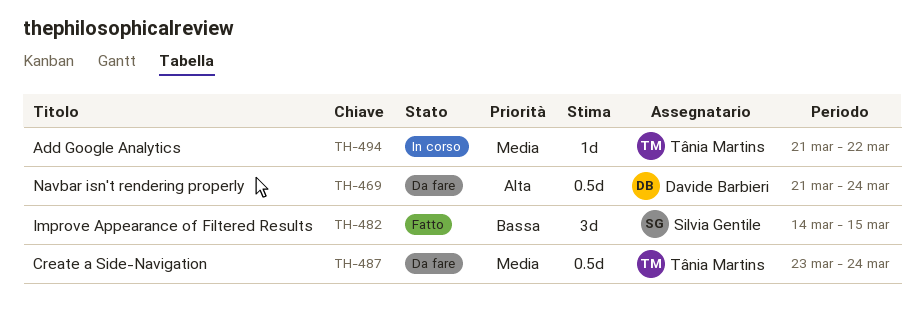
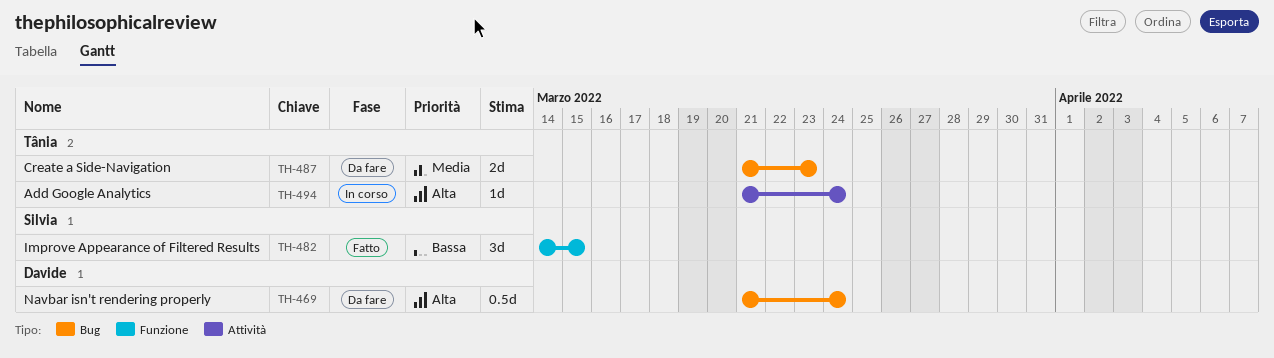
TH-487, estimate: 0.5d -> 2d
TH-487, start: Mar 23 -> Mar 21
TH-487, due: Mar 24 -> Mar 23
TH-494, priority: Media -> Alta
TH-494, due: Mar 22 -> Mar 24

